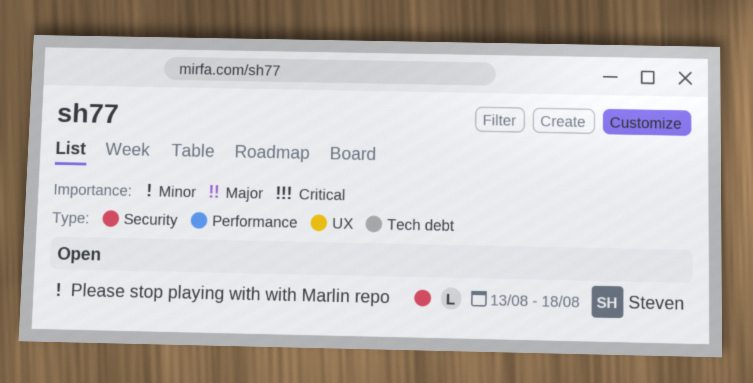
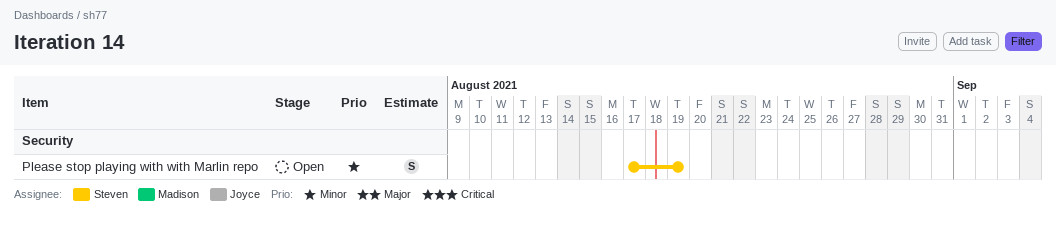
Please stop playing with with Marlin repo, estimate: L -> S
Please stop playing with with Marlin repo, start: Aug 13 -> Aug 17
Please stop playing with with Marlin repo, due: Aug 18 -> Aug 19

